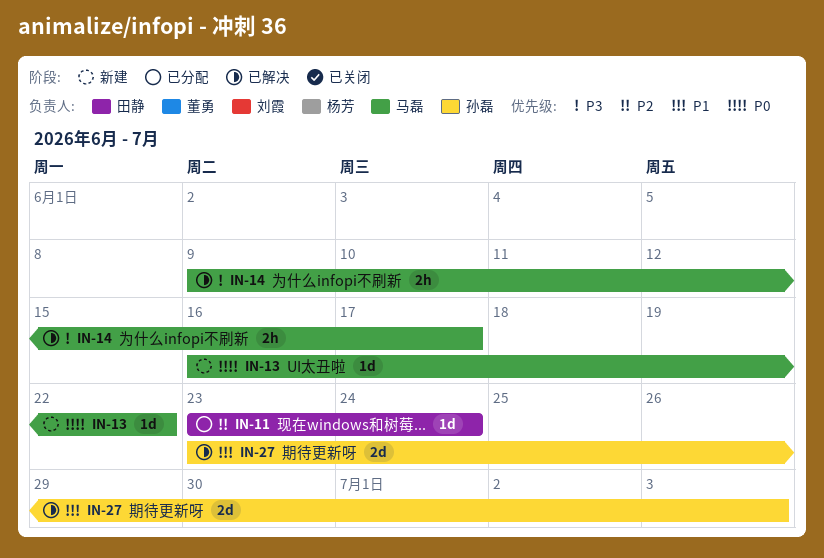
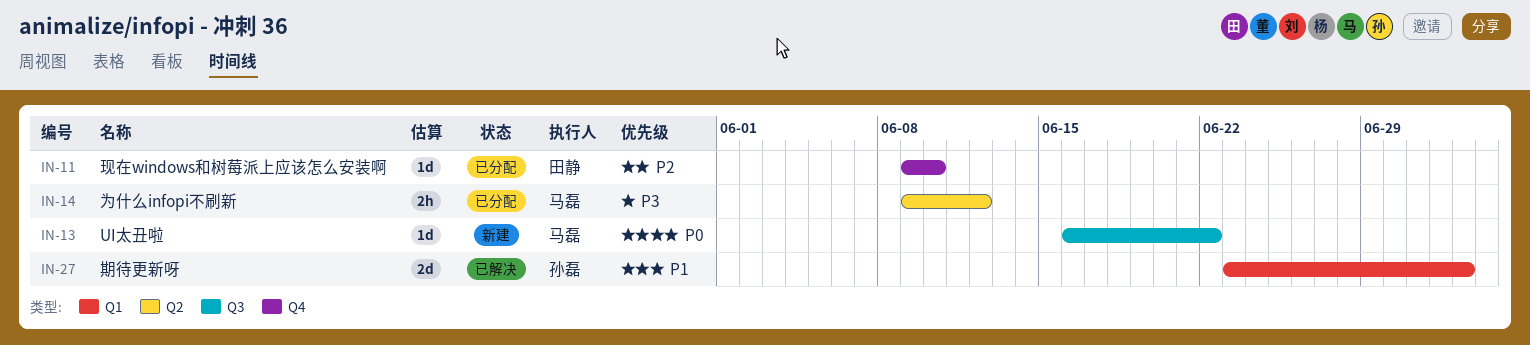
IN-11, start: Jun 23 -> Jun 9
IN-11, due: Jun 24 -> Jun 10
IN-14, status: 已解决 -> 已分配
IN-14, due: Jun 17 -> Jun 12

